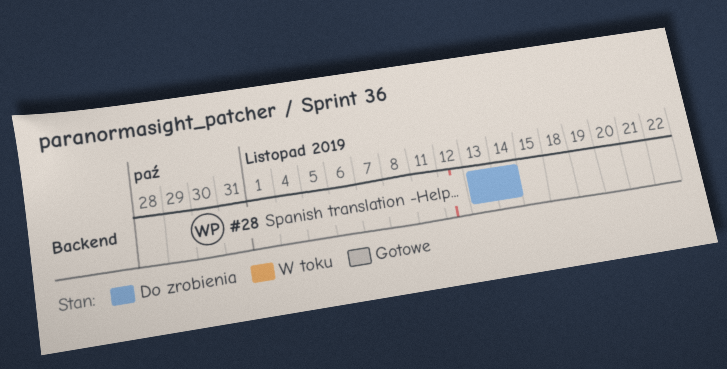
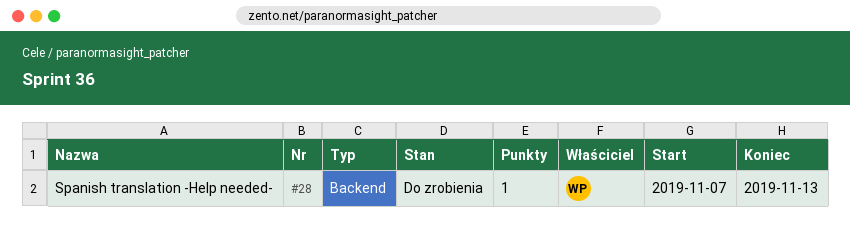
#28, start: Nov 13 -> Nov 7
#28, due: Nov 14 -> Nov 13

